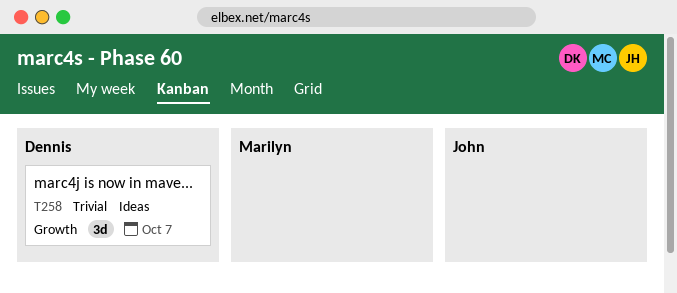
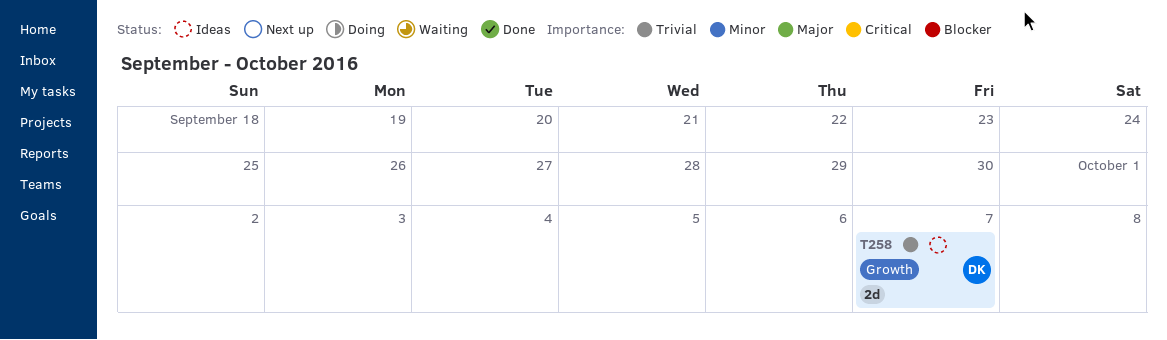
T258, estimate: 3d -> 2d

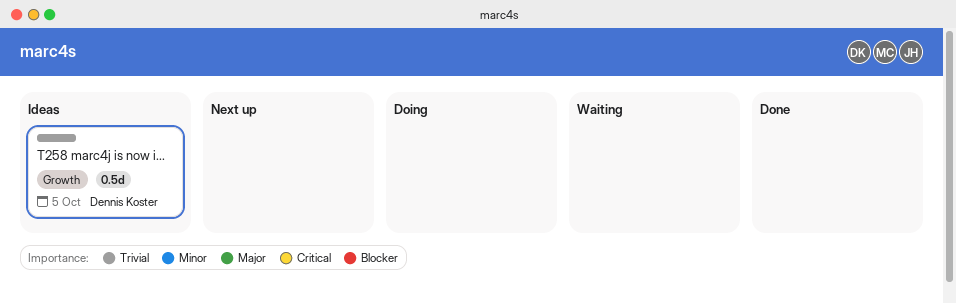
T258, estimate: 2d -> 0.5d
T258, due: Oct 7 -> Oct 5

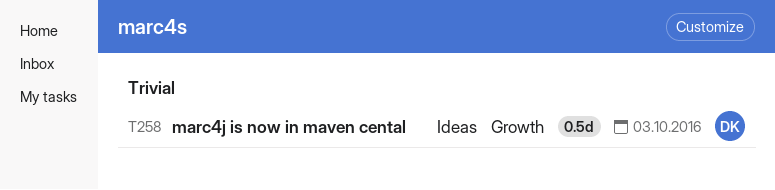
T258, due: Oct 5 -> Oct 3

